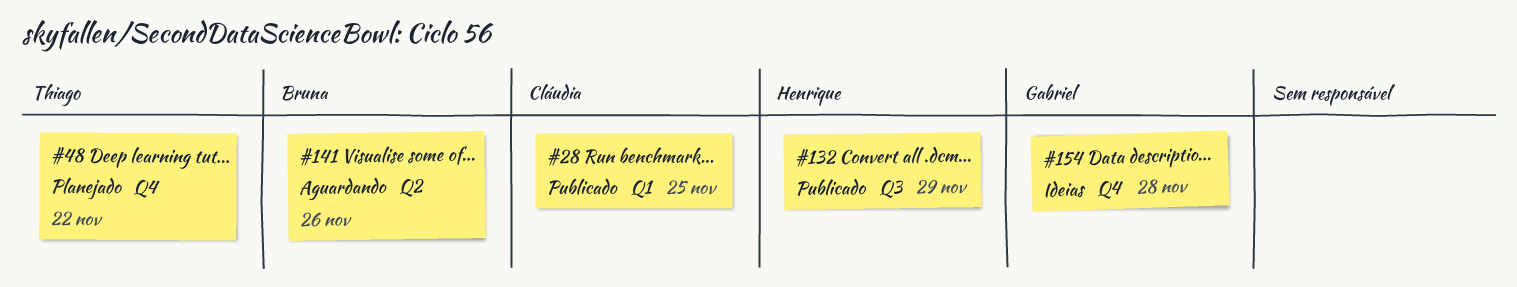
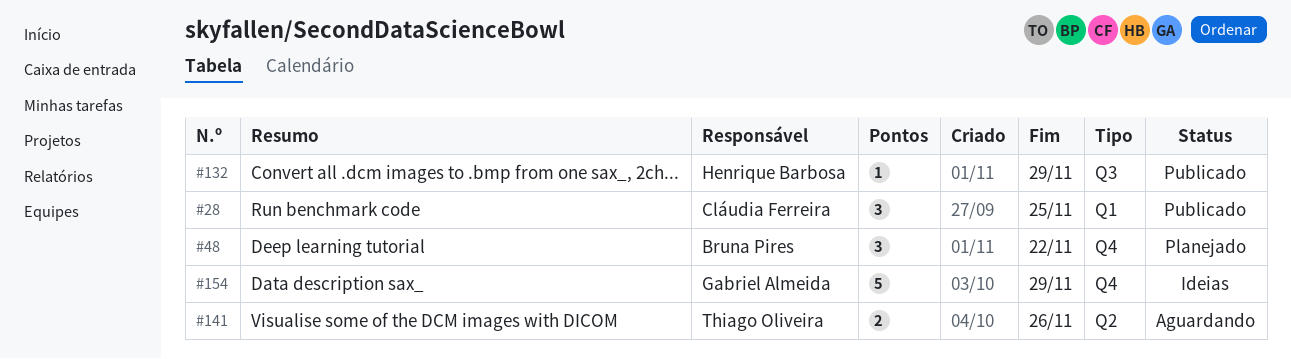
#48, owner: Thiago Oliveira -> Bruna Pires
#141, owner: Bruna Pires -> Thiago Oliveira
#154, due: Nov 28 -> Nov 29

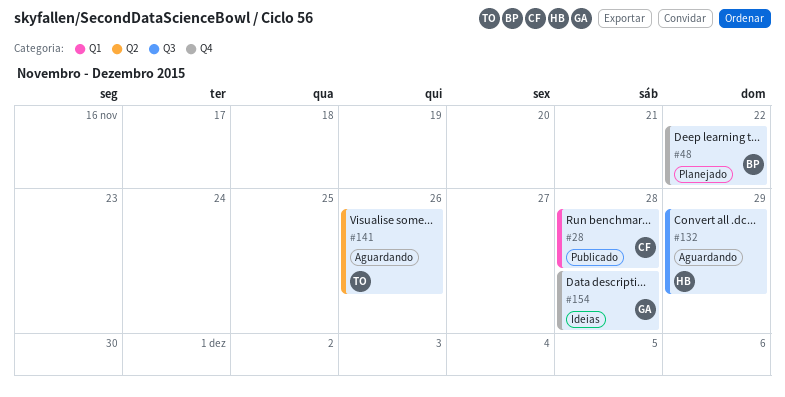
#28, due: Nov 25 -> Nov 28
#132, status: Publicado -> Aguardando
#154, due: Nov 29 -> Nov 28

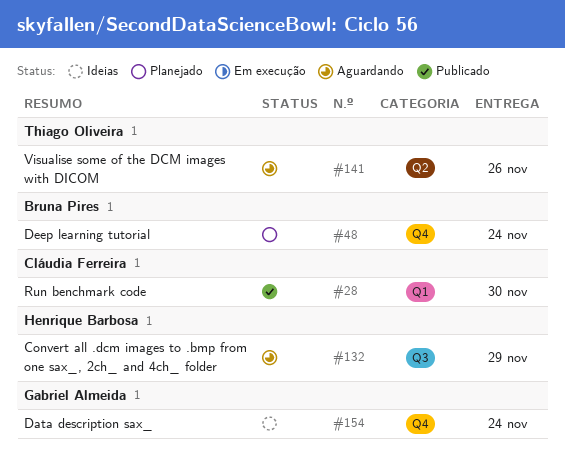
#28, due: Nov 28 -> Nov 30
#48, due: Nov 22 -> Nov 24
#154, due: Nov 28 -> Nov 24

